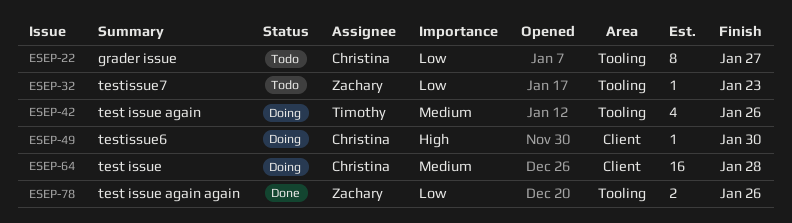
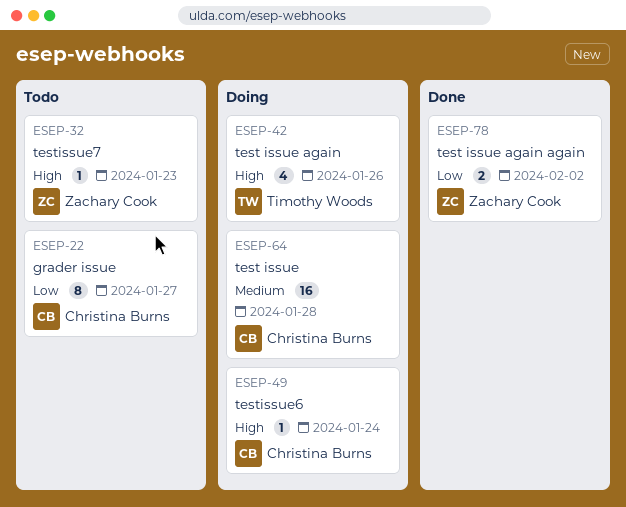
ESEP-32, priority: Low -> High
ESEP-42, priority: Medium -> High
ESEP-49, due: Jan 30 -> Jan 24
ESEP-78, due: Jan 26 -> Feb 2

